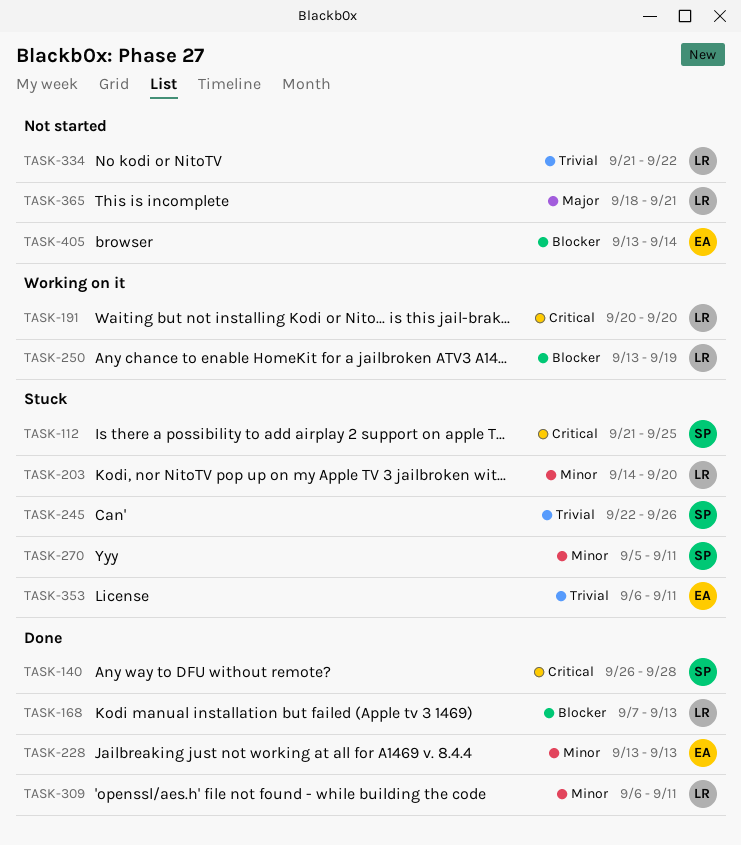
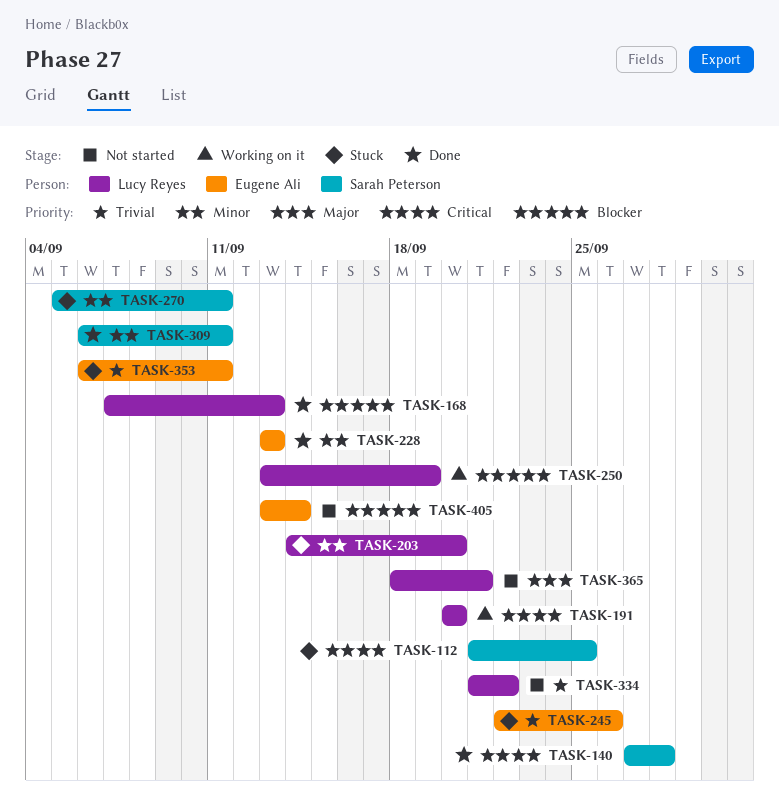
TASK-140, start: Sep 26 -> Sep 27
TASK-245, owner: Sarah Peterson -> Eugene Ali
TASK-309, owner: Lucy Reyes -> Sarah Peterson

